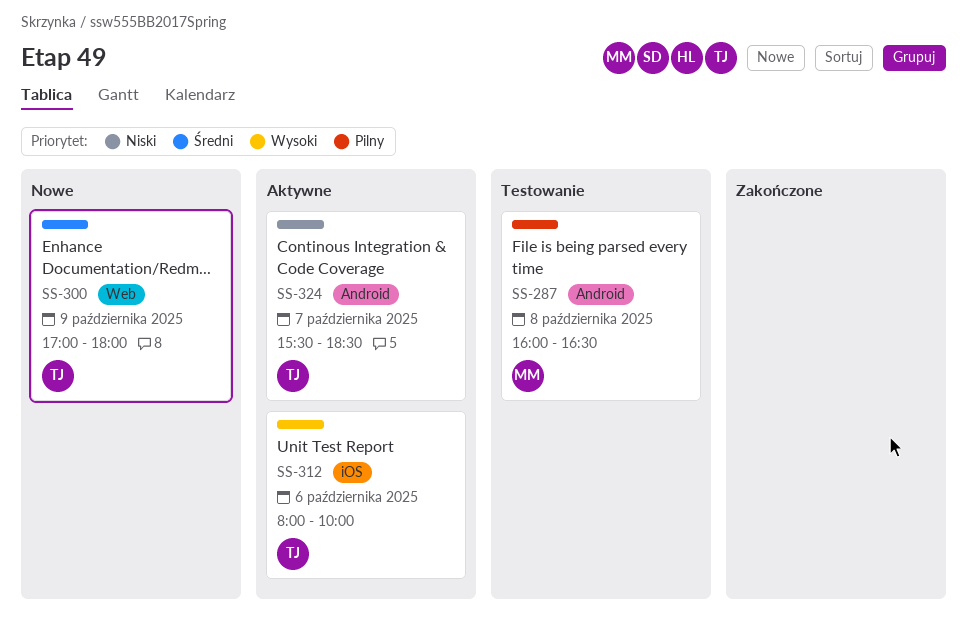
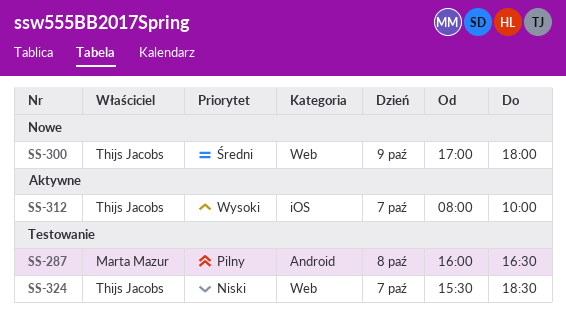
SS-312, day: Oct 6 -> Oct 7
SS-324, status: Aktywne -> Testowanie
SS-324, label: Android -> Web

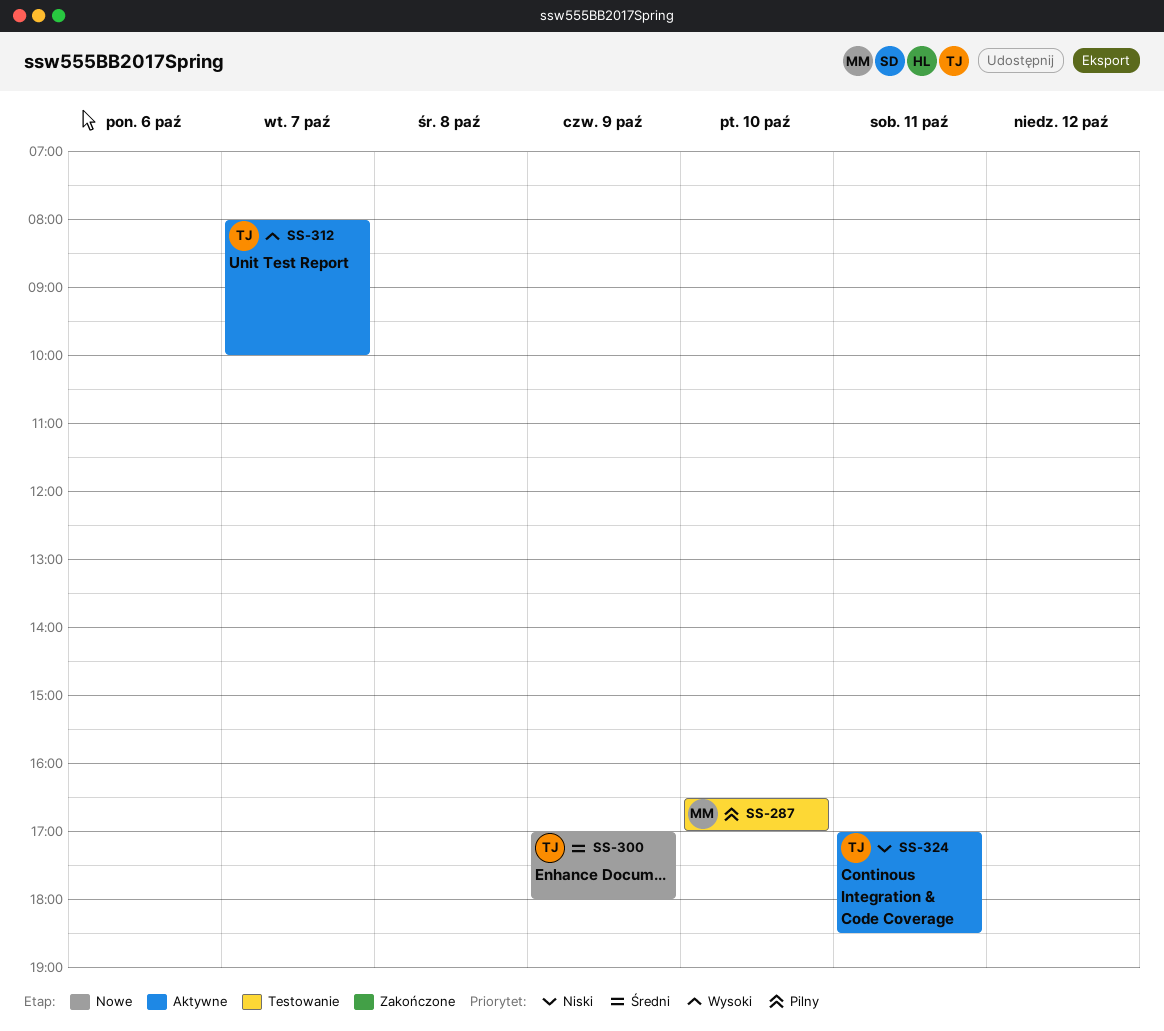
SS-287, day: Oct 8 -> Oct 10
SS-287, begins: 16:00 -> 16:30
SS-287, ends: 16:30 -> 17:00
SS-324, status: Testowanie -> Aktywne
SS-324, day: Oct 7 -> Oct 11
SS-324, begins: 15:30 -> 17:00

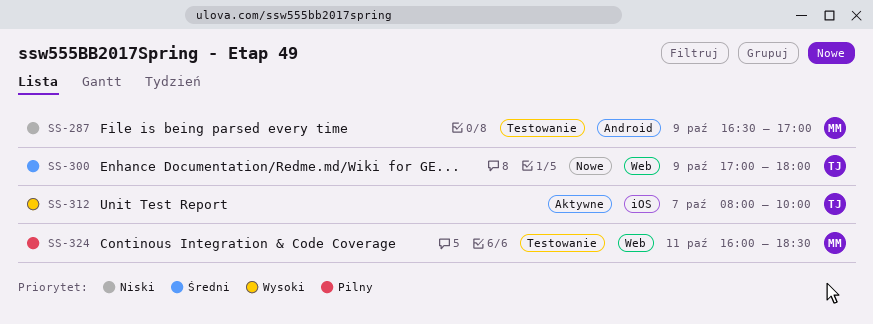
SS-287, priority: Pilny -> Niski
SS-287, day: Oct 10 -> Oct 9
SS-324, status: Aktywne -> Testowanie
SS-324, owner: TJ -> MM
SS-324, priority: Niski -> Pilny
SS-324, begins: 17:00 -> 16:00

